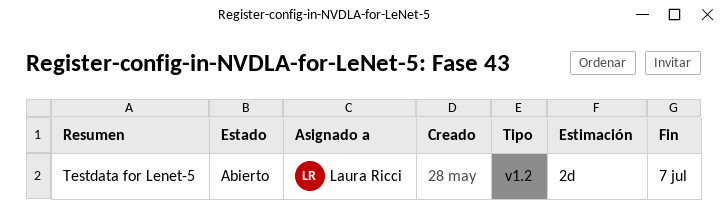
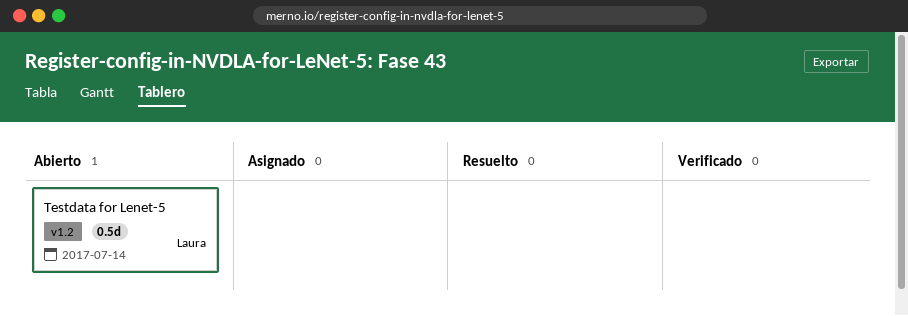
Testdata for Lenet-5, estimate: 2d -> 0.5d
Testdata for Lenet-5, due: Jul 7 -> Jul 14

